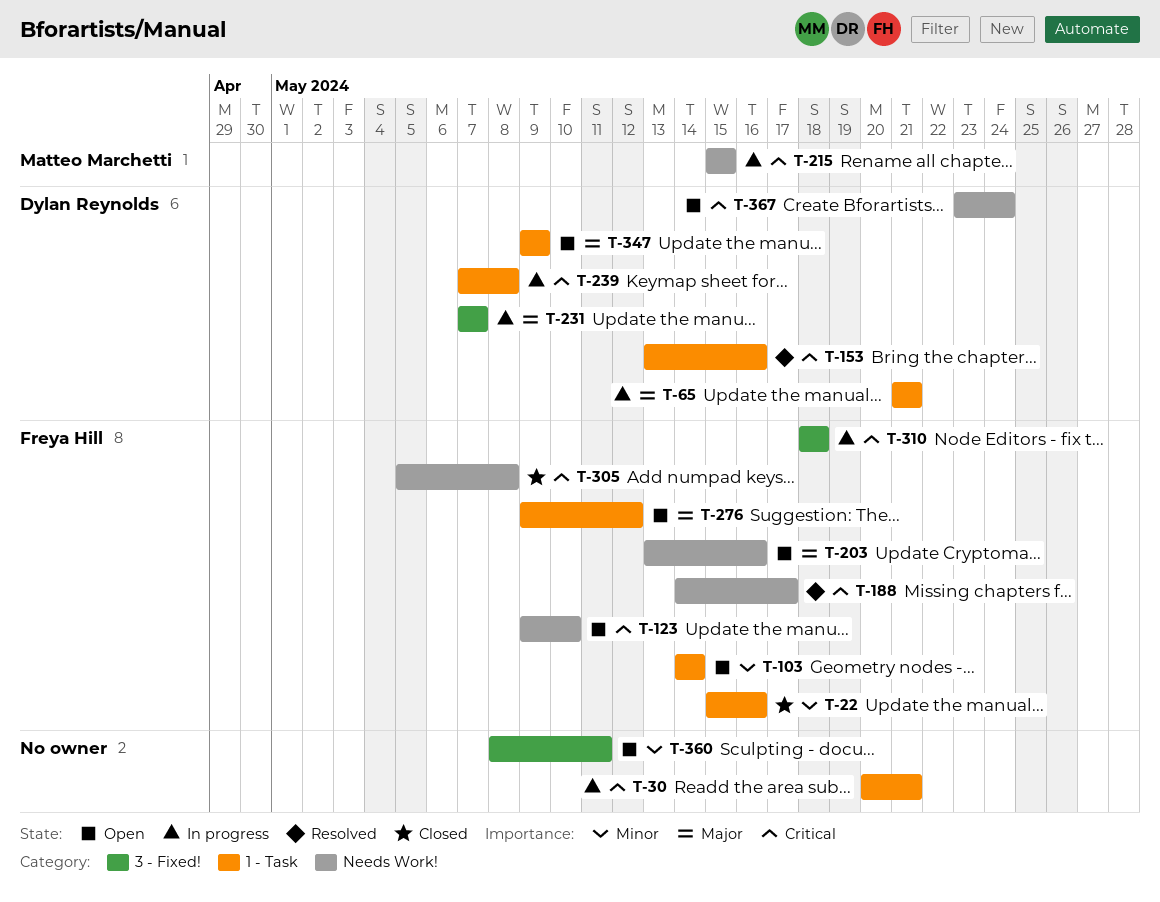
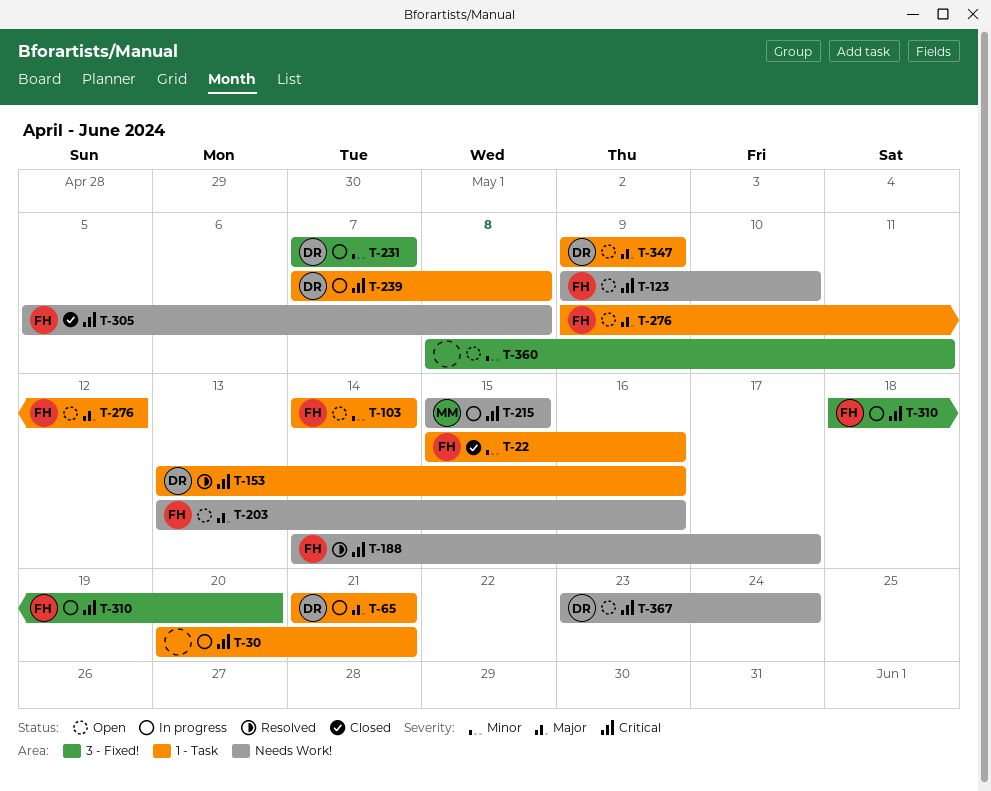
T-231, priority: Major -> Minor
T-310, due: May 18 -> May 20

